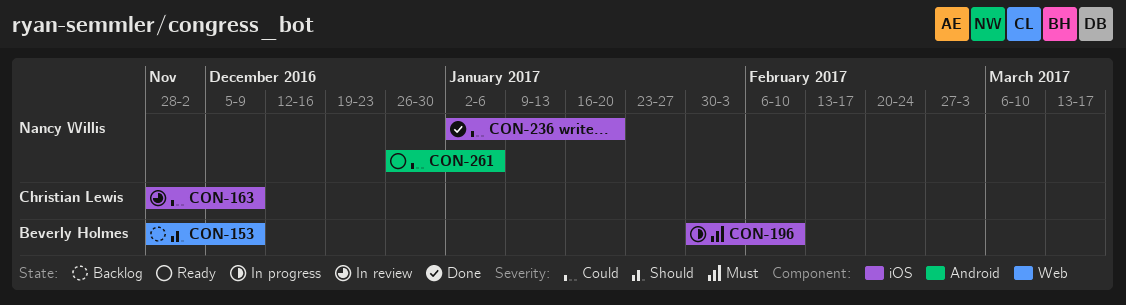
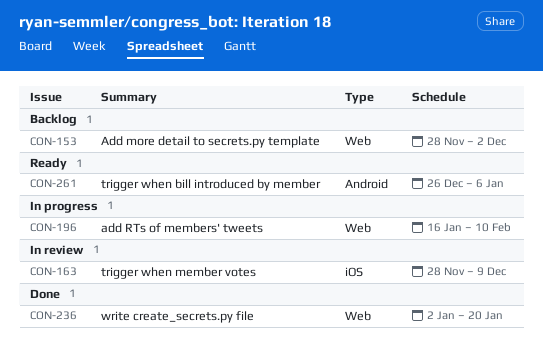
CON-153, due: Dec 9 -> Dec 2
CON-196, label: iOS -> Web
CON-196, start: Jan 30 -> Jan 16
CON-236, label: iOS -> Web

